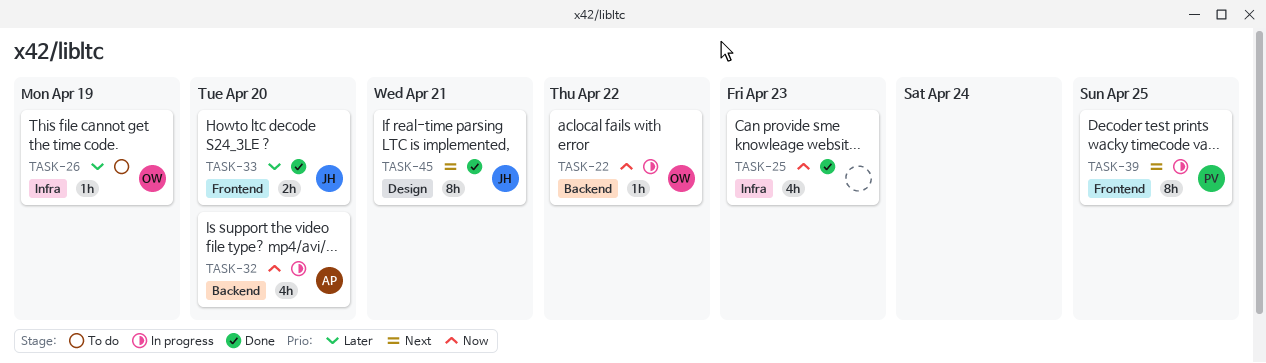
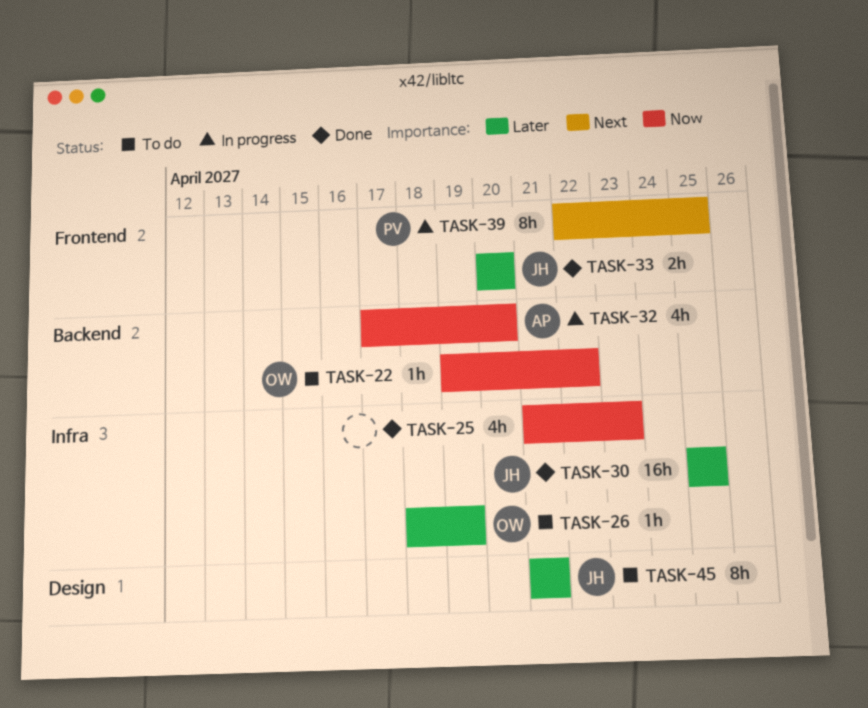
TASK-22, status: In progress -> To do
TASK-30: none -> present
TASK-45, status: Done -> To do
TASK-45, priority: Next -> Later

